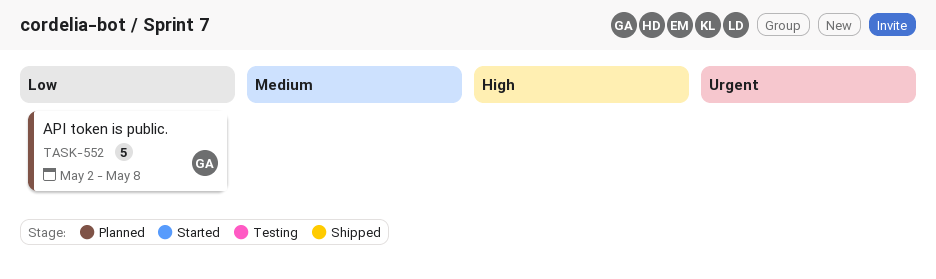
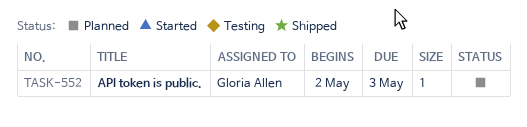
TASK-552, estimate: 5 -> 1
TASK-552, due: May 8 -> May 3

